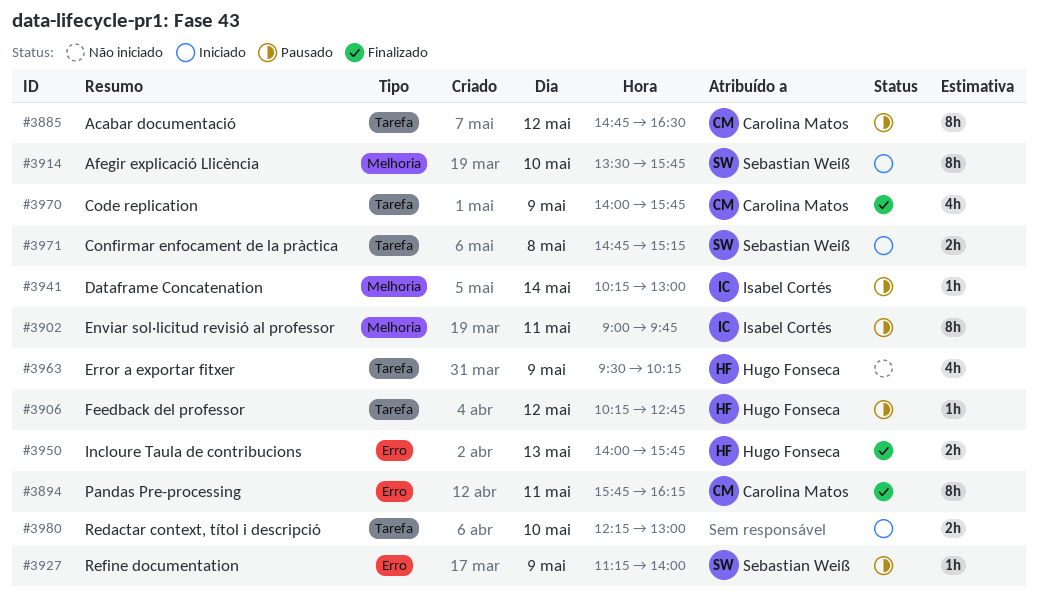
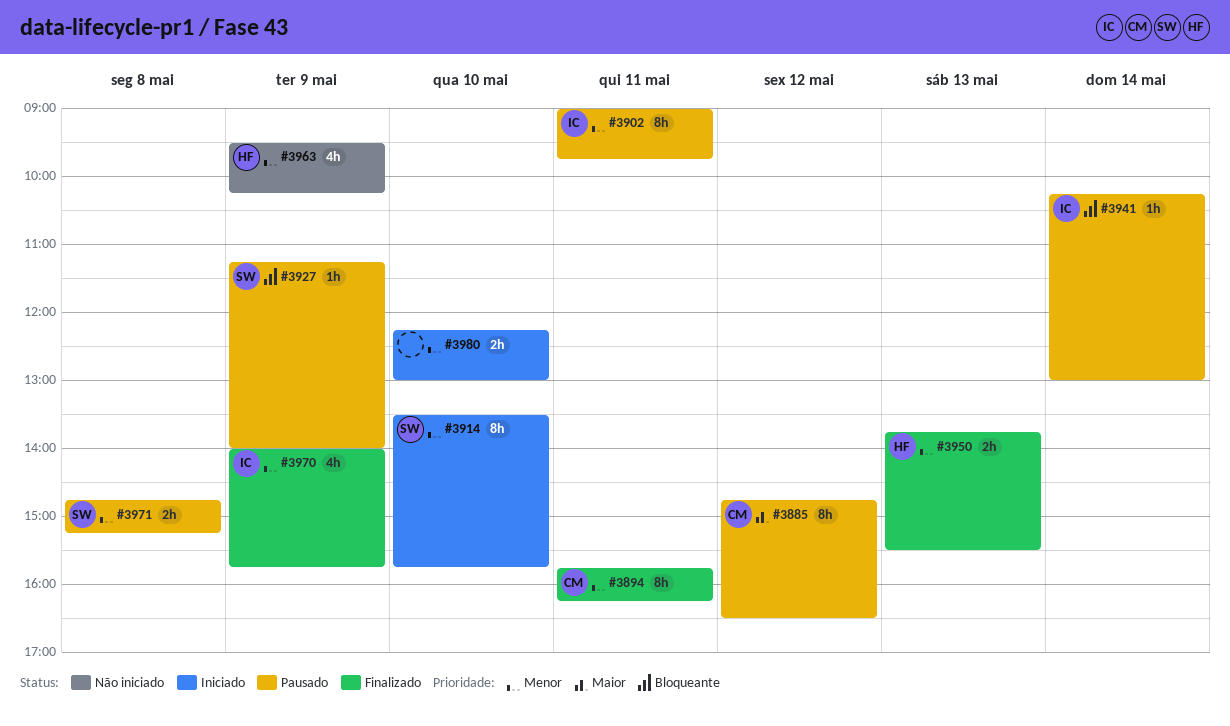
#3906: present -> none
#3950, begins: 14:00 -> 13:45
#3950, ends: 15:45 -> 15:30
#3970, owner: Carolina Matos -> Isabel Cortés
#3971, status: Iniciado -> Pausado

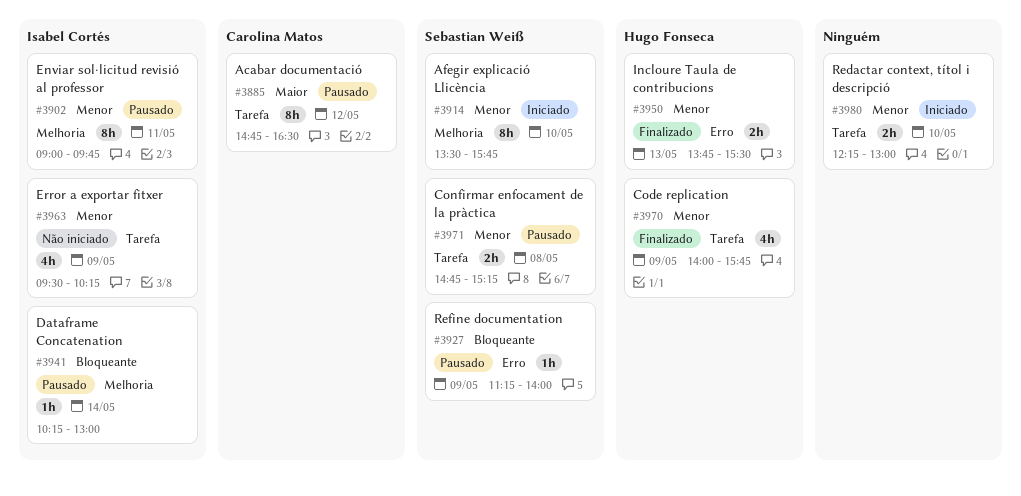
#3894: present -> none
#3963, owner: Hugo Fonseca -> Isabel Cortés
#3970, owner: Isabel Cortés -> Hugo Fonseca

